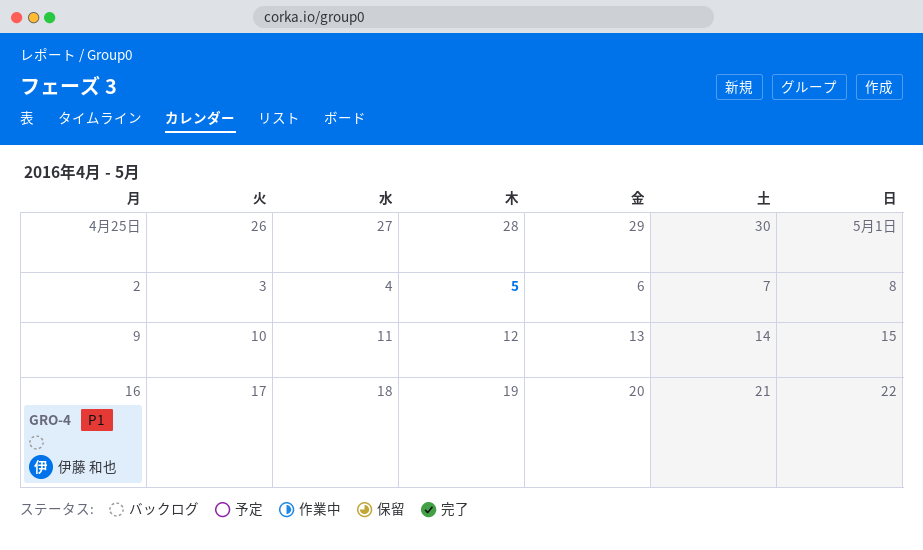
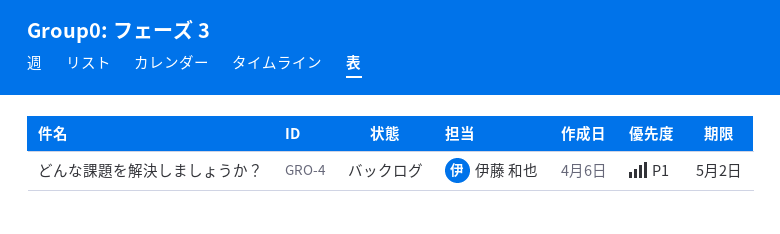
GRO-4, due: May 16 -> May 2

